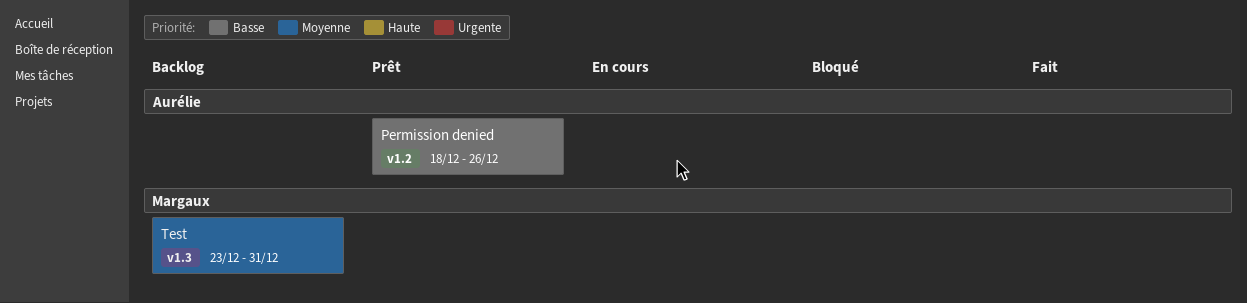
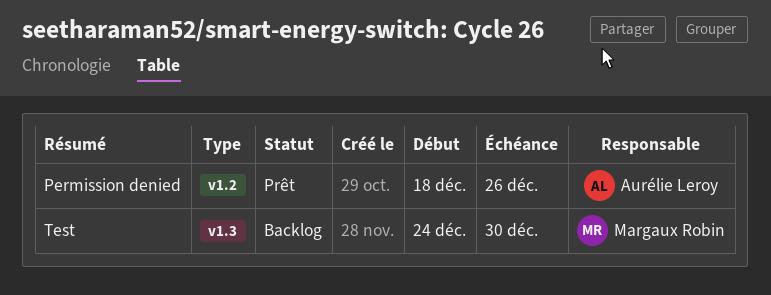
Test, start: Dec 23 -> Dec 24
Test, due: Dec 31 -> Dec 30

